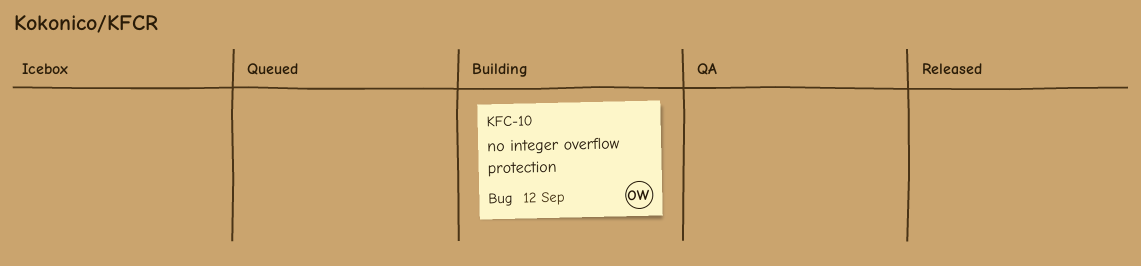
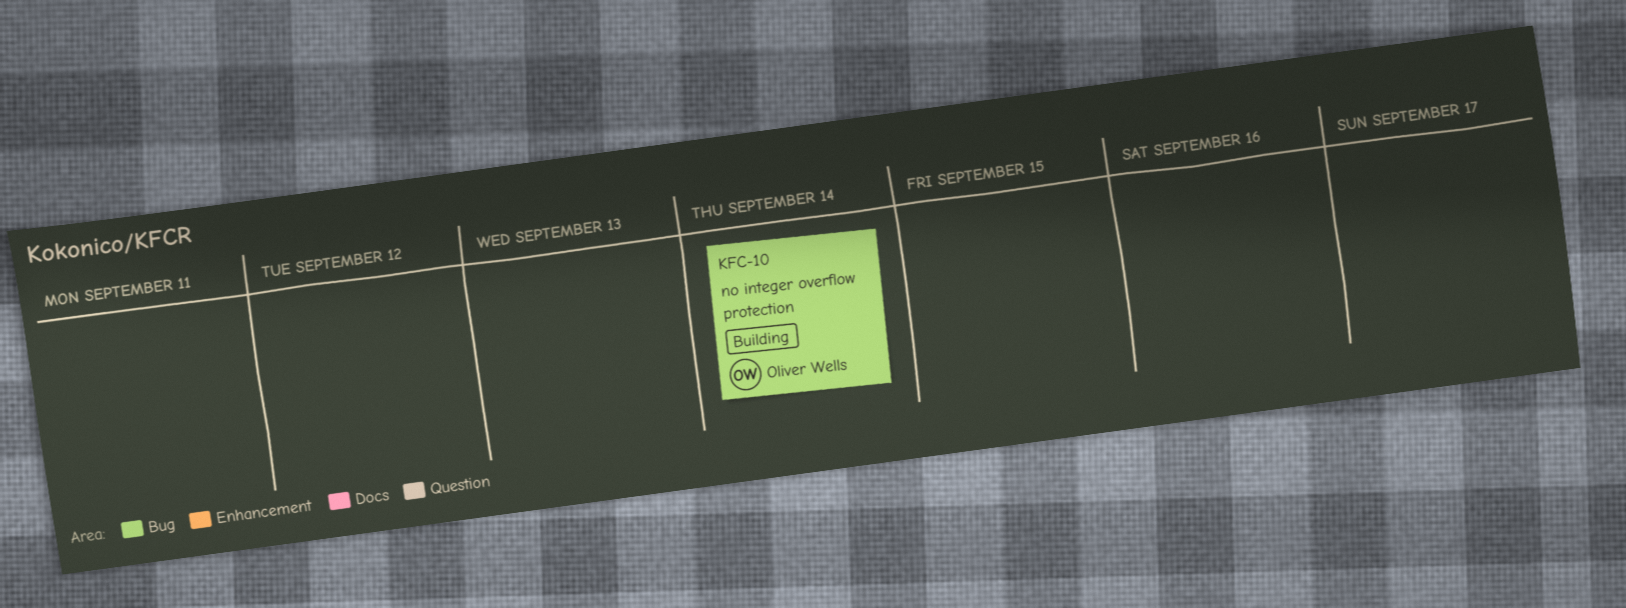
KFC-10, due: Sep 12 -> Sep 14

